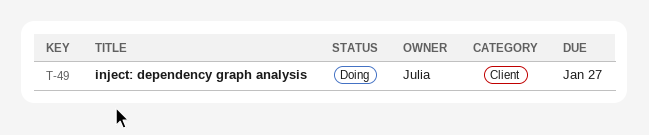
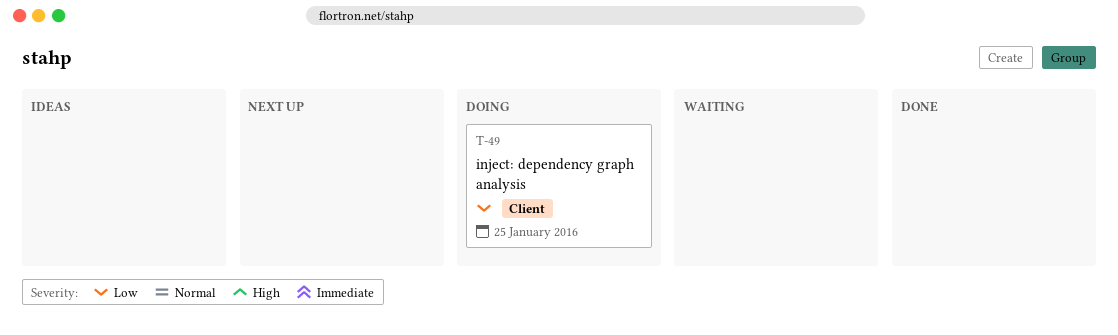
T-49, due: Jan 27 -> Jan 25

